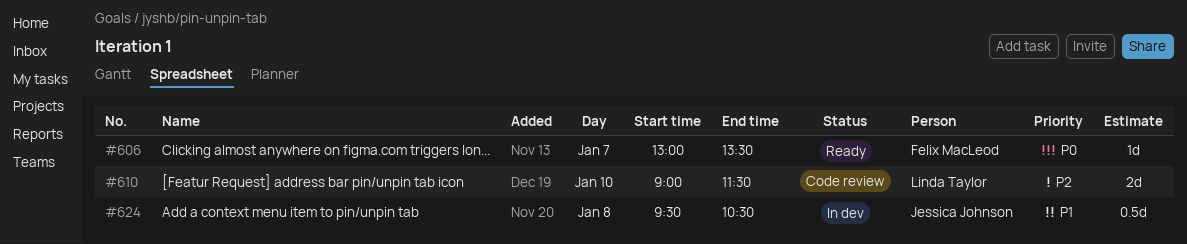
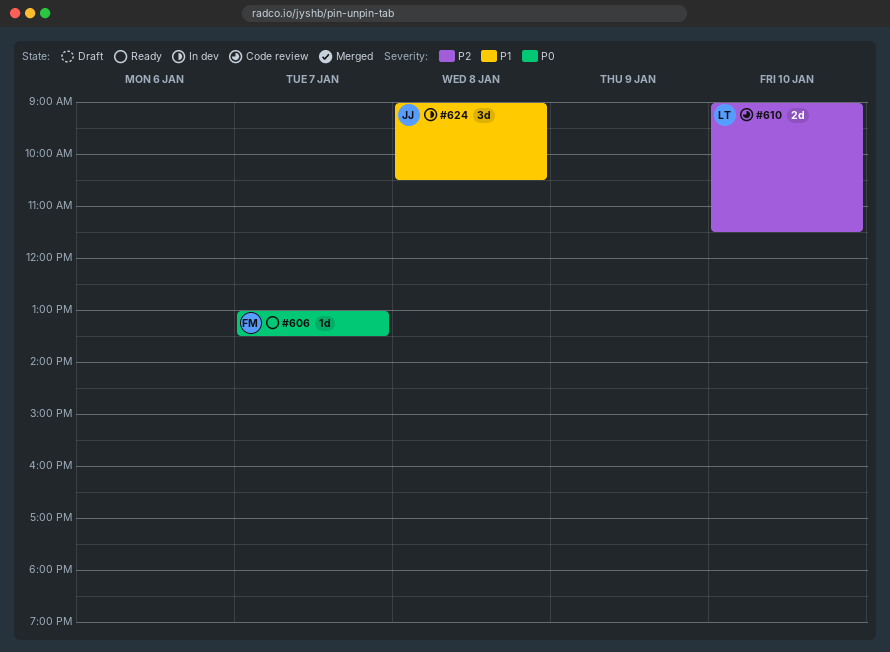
#624, estimate: 0.5d -> 3d
#624, begins: 09:30 -> 09:00

